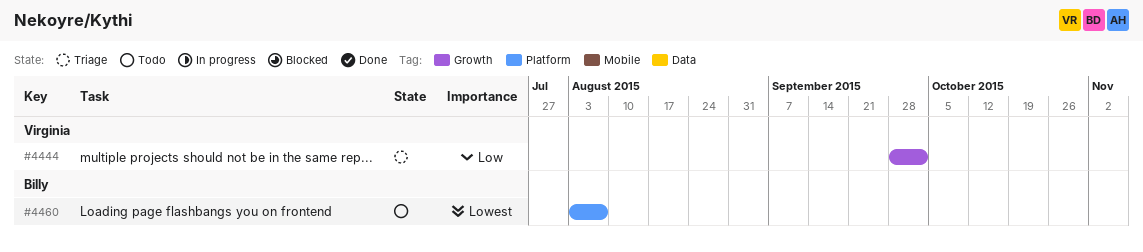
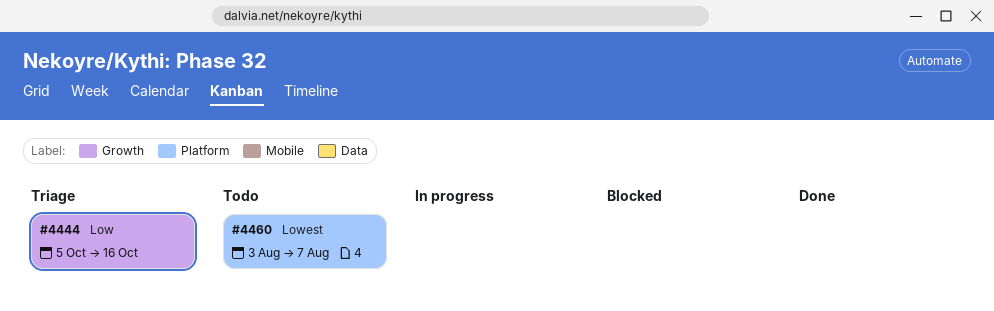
#4444, start: Sep 28 -> Oct 5
#4444, due: Oct 2 -> Oct 16

